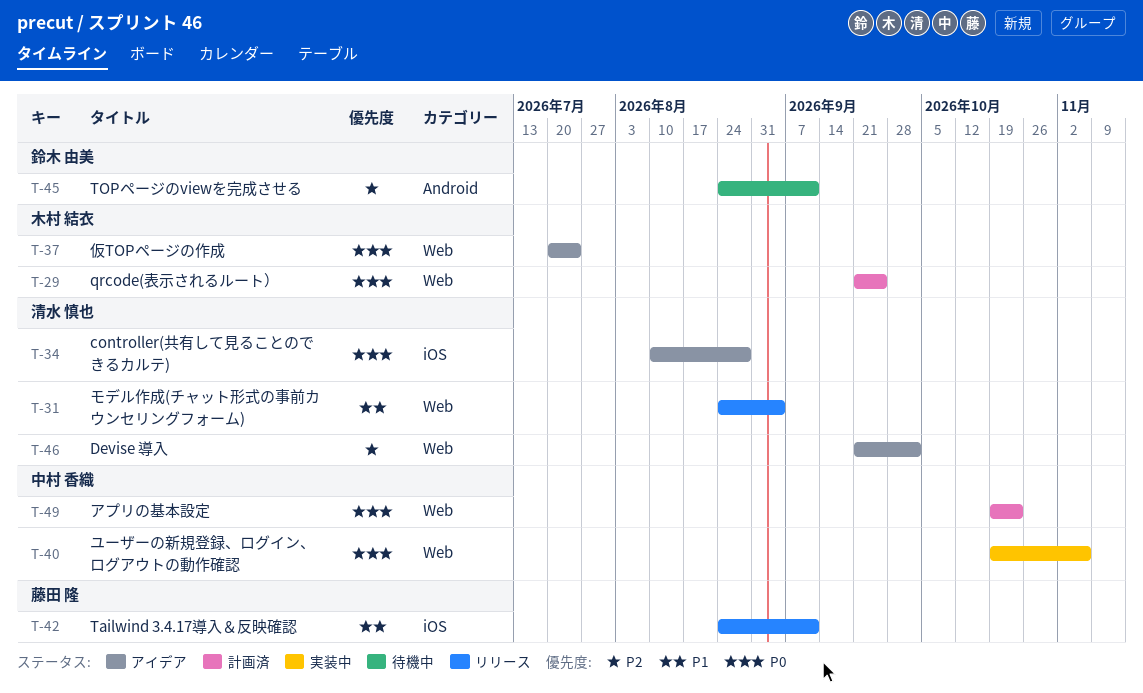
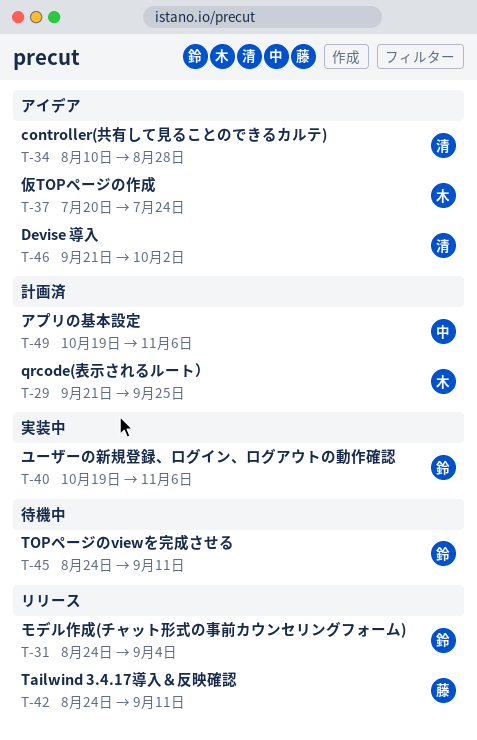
T-31, owner: 清水 慎也 -> 鈴木 由美
T-40, owner: 中村 香織 -> 鈴木 由美
T-49, due: Oct 23 -> Nov 6

